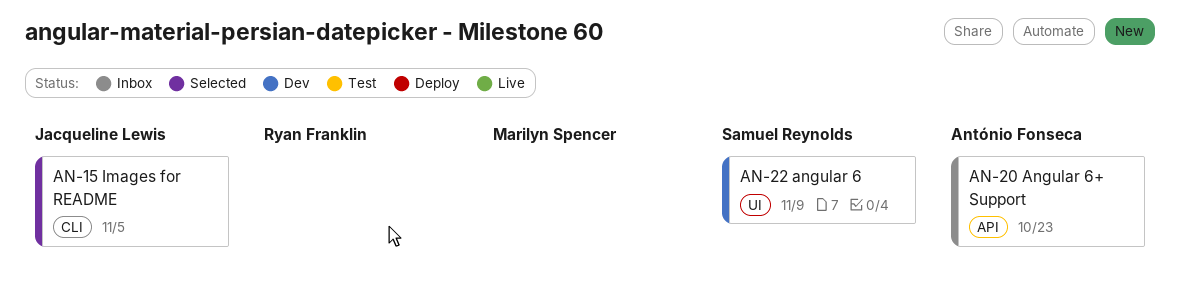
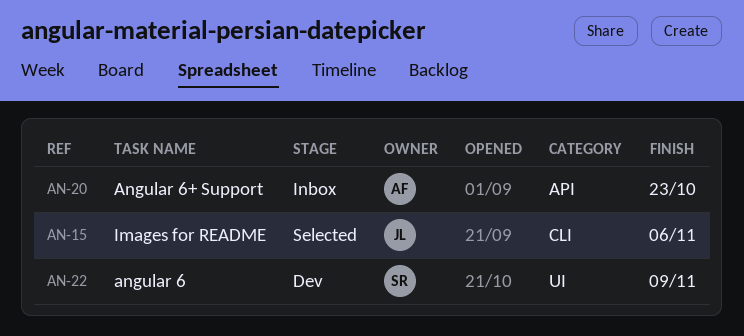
AN-15, due: Nov 5 -> Nov 6

